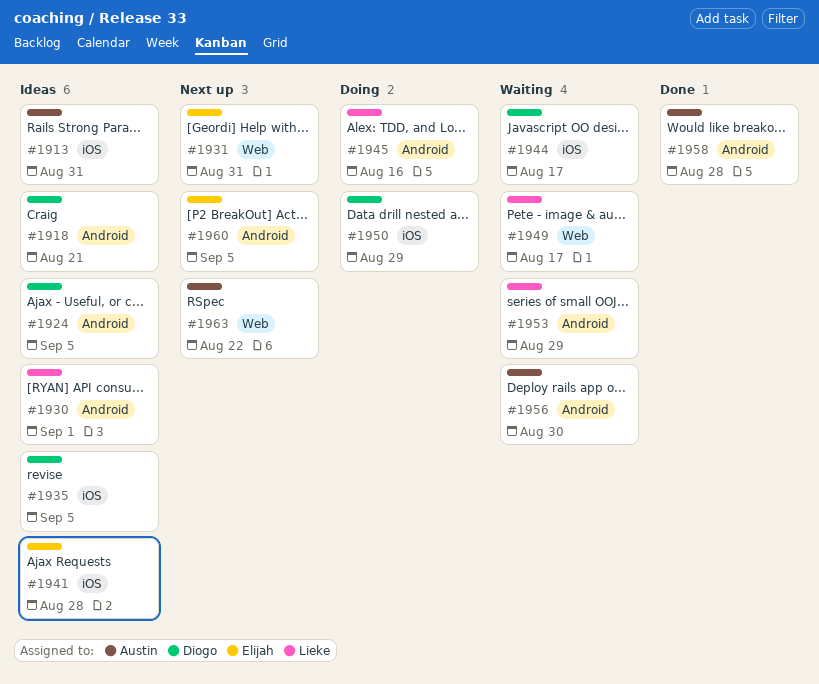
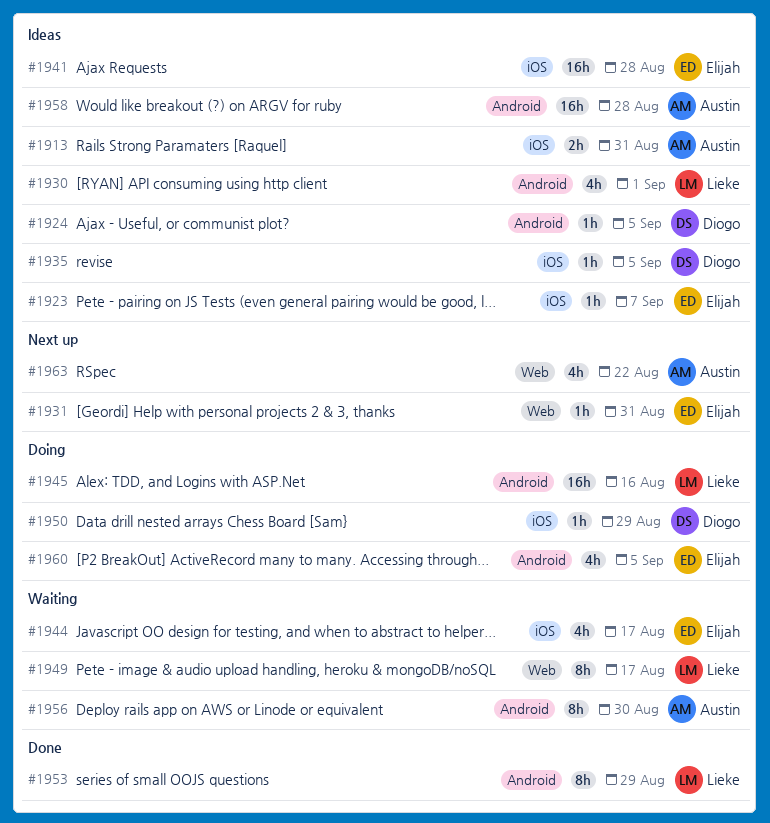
#1918: present -> none
#1923: none -> present
#1944, owner: Diogo -> Elijah
#1953, status: Waiting -> Done
#1958, status: Done -> Ideas
#1960, status: Next up -> Doing

